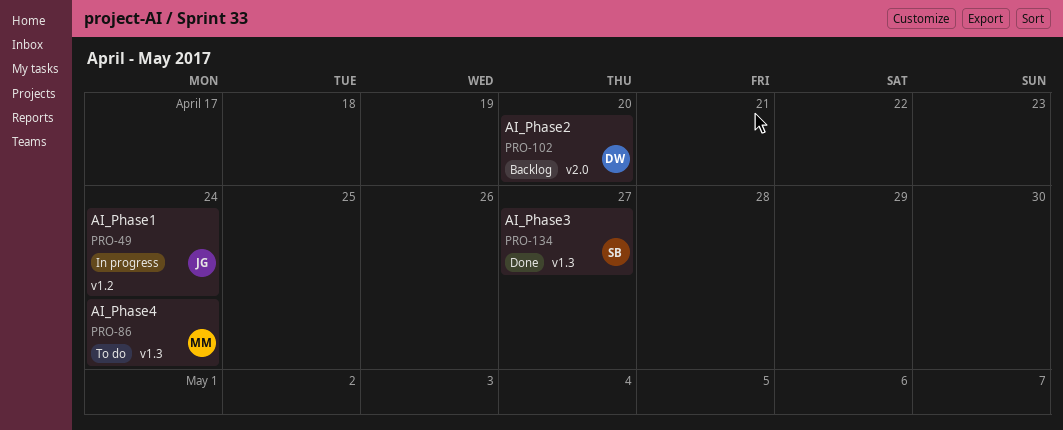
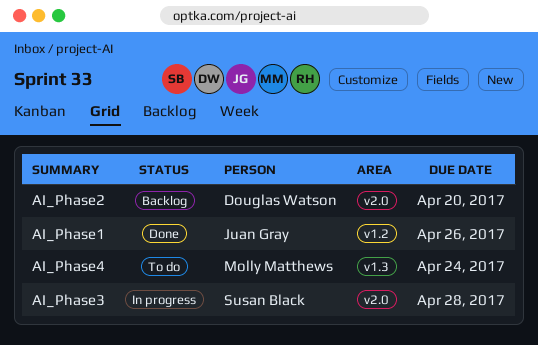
AI_Phase1, status: In progress -> Done
AI_Phase1, due: Apr 24 -> Apr 26
AI_Phase3, status: Done -> In progress
AI_Phase3, label: v1.3 -> v2.0
AI_Phase3, due: Apr 27 -> Apr 28

